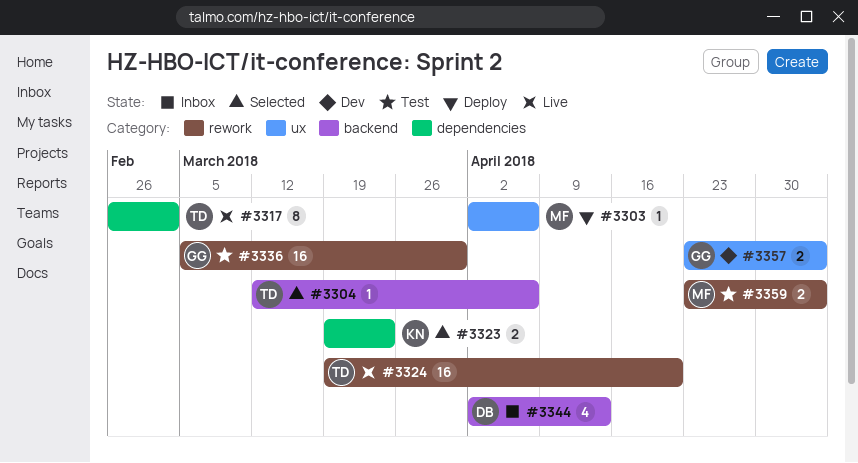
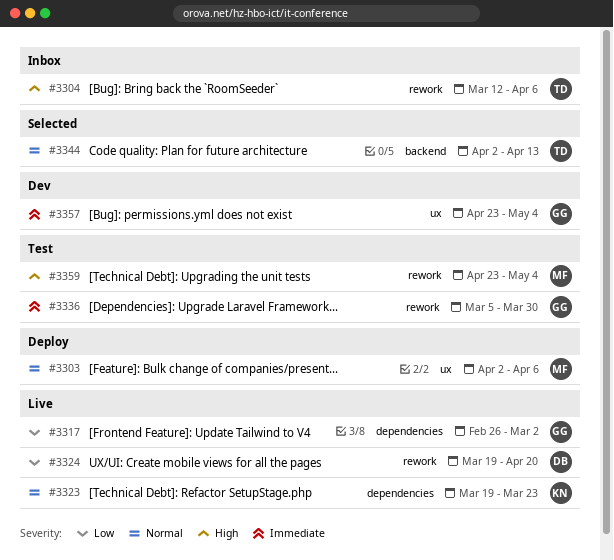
#3304, status: Selected -> Inbox
#3304, label: backend -> rework
#3317, owner: TD -> GG
#3323, status: Selected -> Live
#3324, owner: TD -> DB
#3344, status: Inbox -> Selected
#3344, owner: DB -> TD

